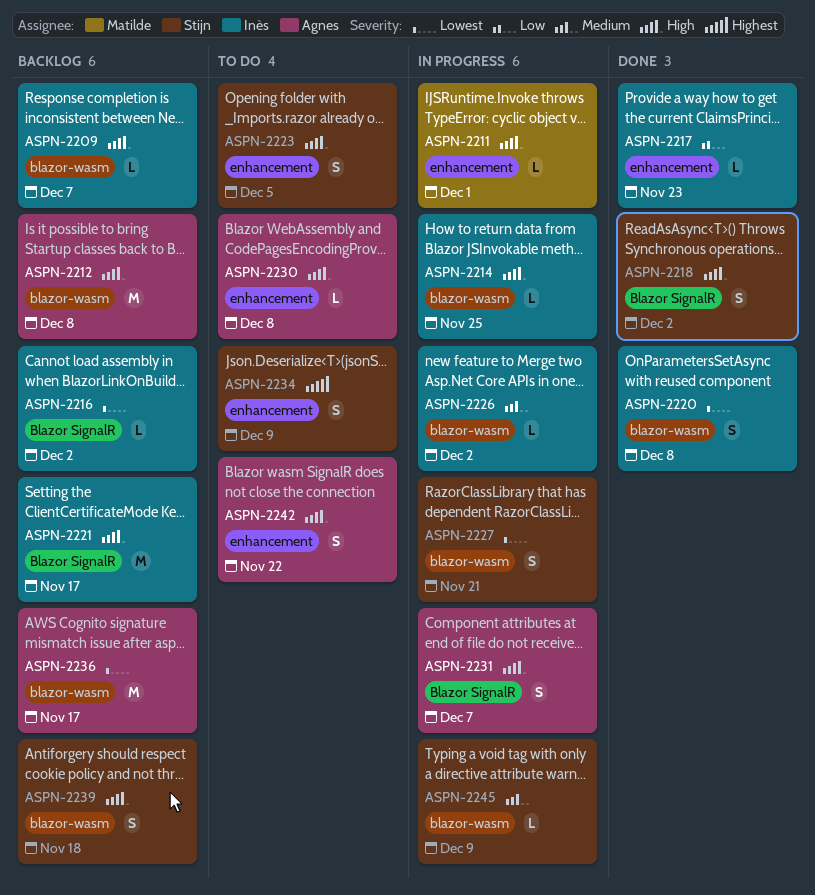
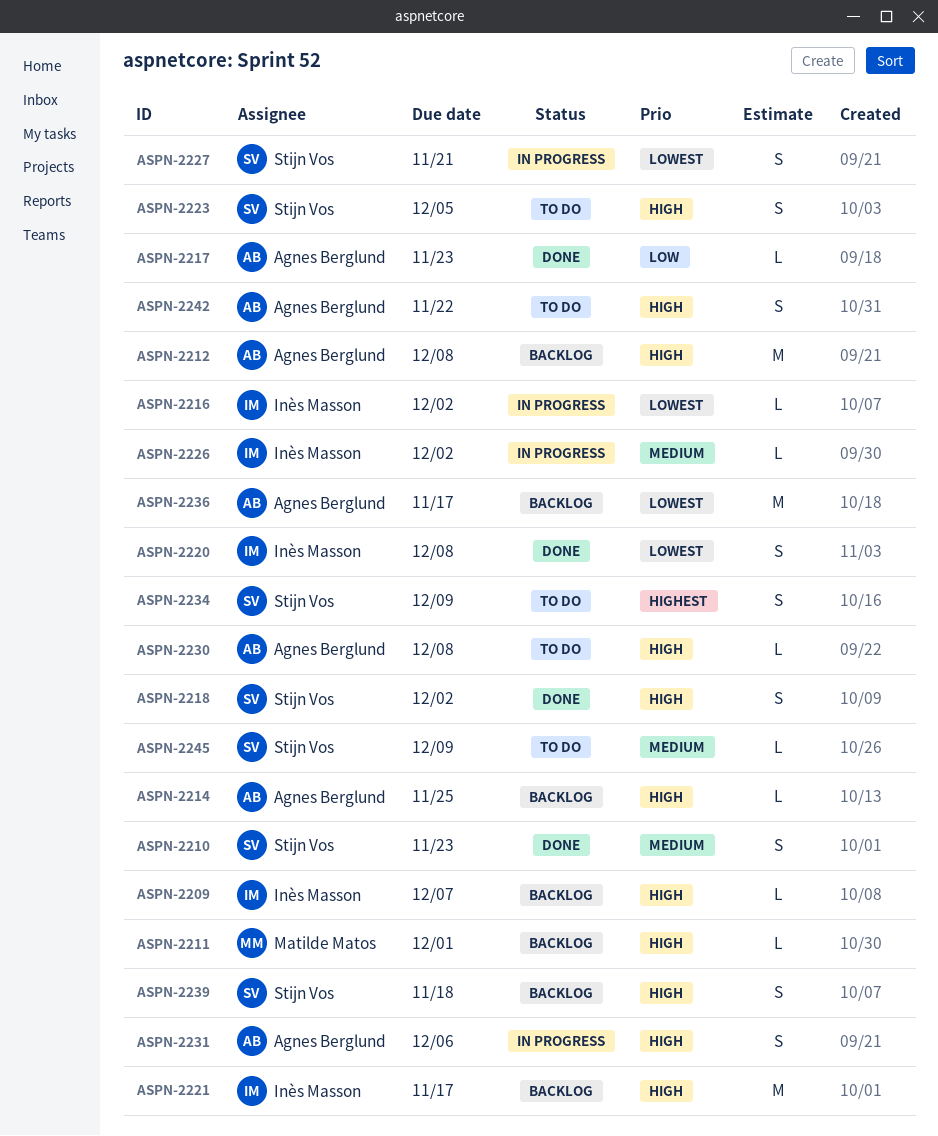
ASPN-2210: none -> present
ASPN-2211, status: In progress -> Backlog
ASPN-2214, status: In progress -> Backlog
ASPN-2214, owner: Inès Masson -> Agnes Berglund
ASPN-2216, status: Backlog -> In progress
ASPN-2217, owner: Inès Masson -> Agnes Berglund
ASPN-2231, due: Dec 7 -> Dec 6
ASPN-2245, status: In progress -> To do

